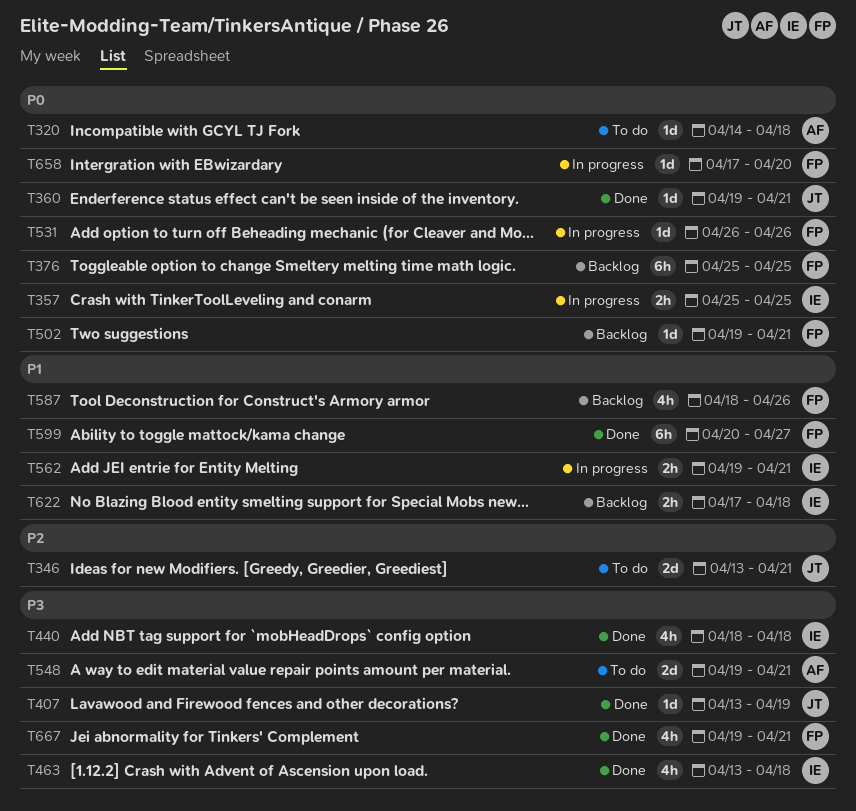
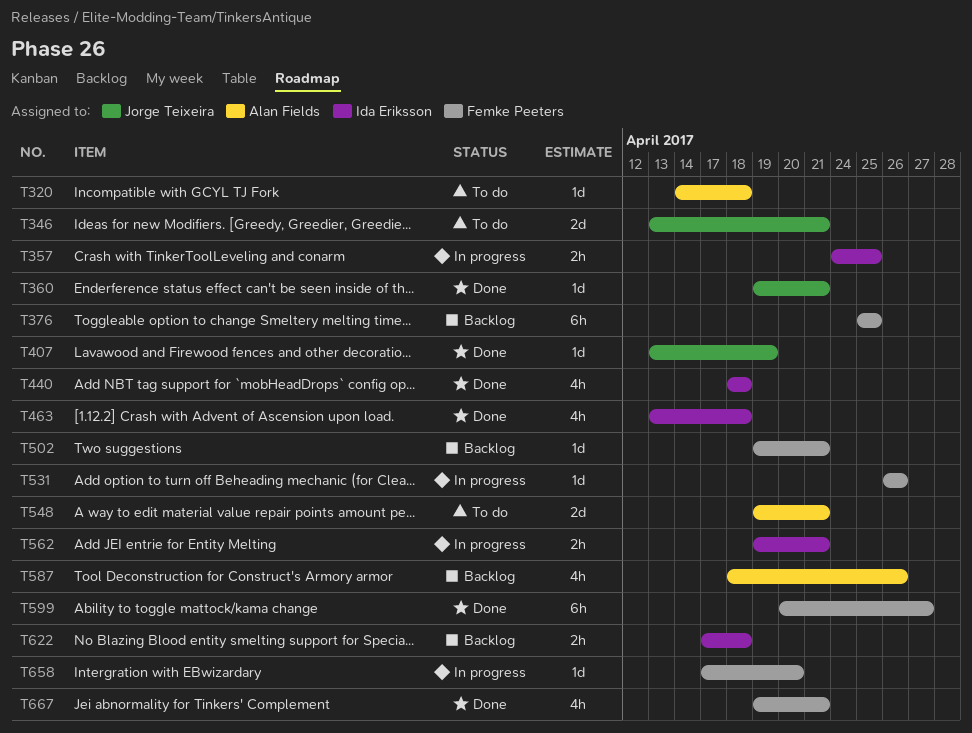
T357, start: Apr 25 -> Apr 24
T587, owner: Femke Peeters -> Alan Fields

